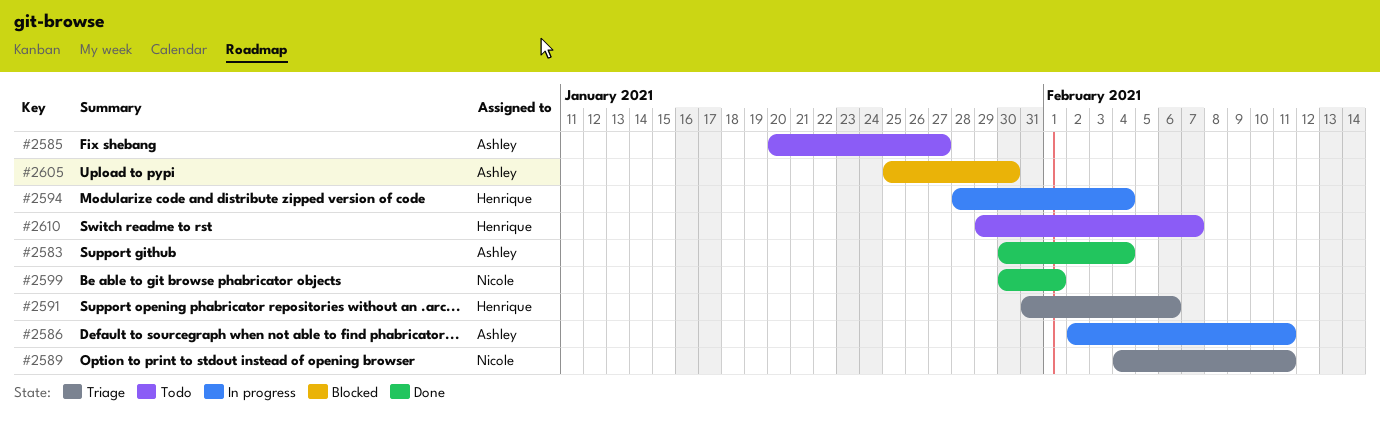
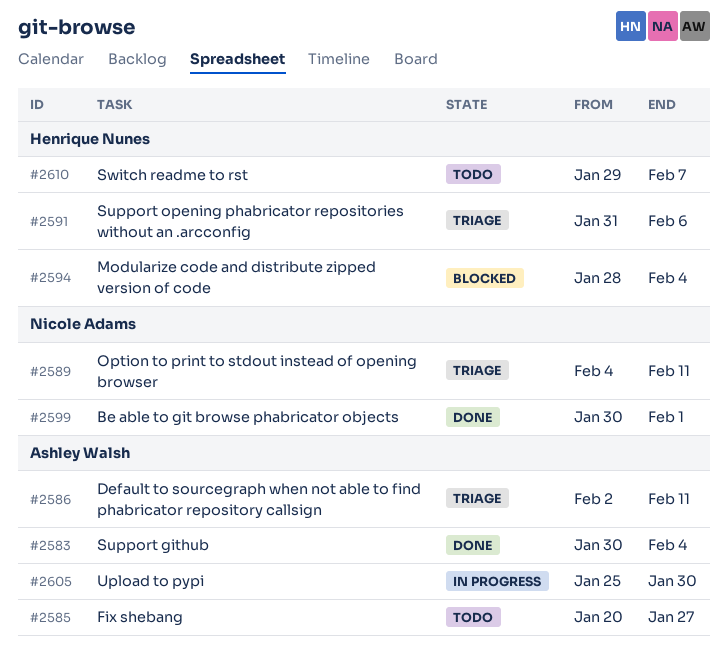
#2586, status: In progress -> Triage
#2594, status: In progress -> Blocked
#2605, status: Blocked -> In progress

